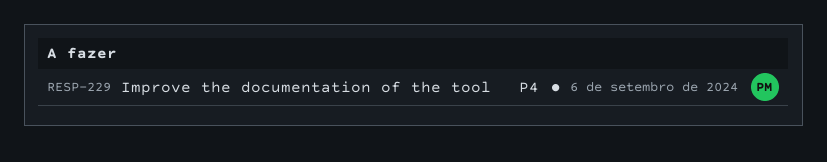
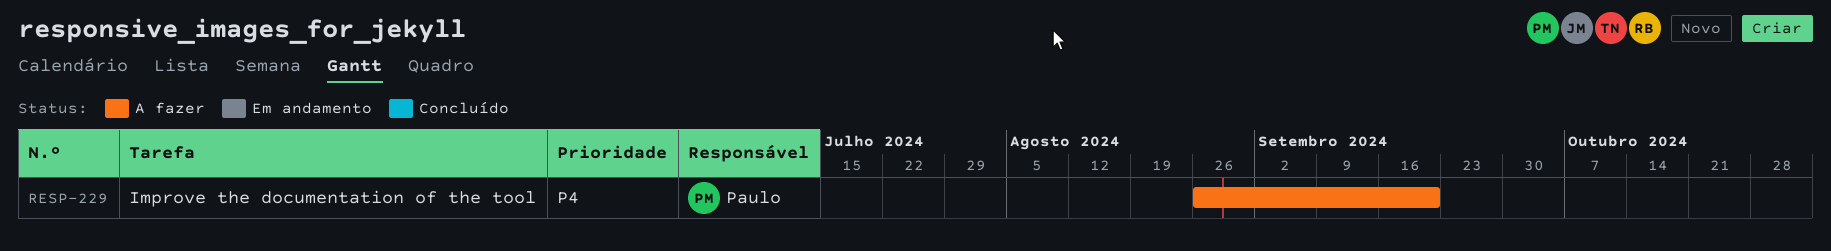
RESP-229, due: Sep 6 -> Sep 20

